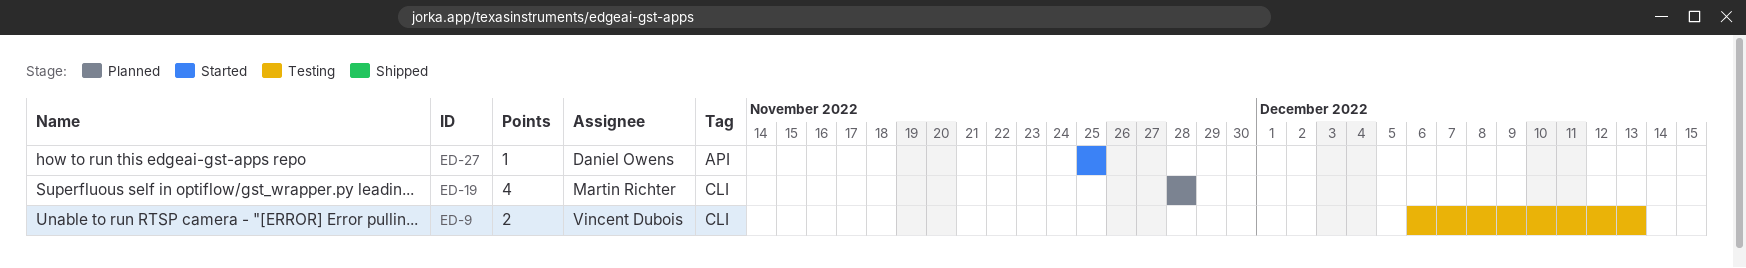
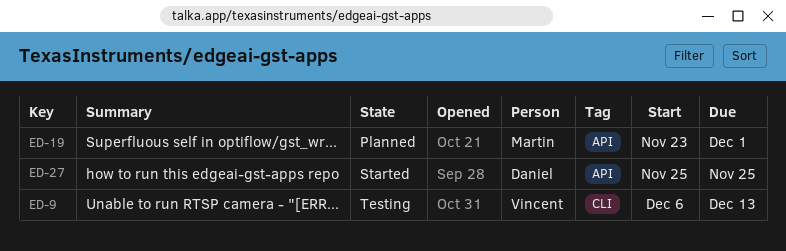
ED-19, label: CLI -> API
ED-19, start: Nov 28 -> Nov 23
ED-19, due: Nov 28 -> Dec 1

